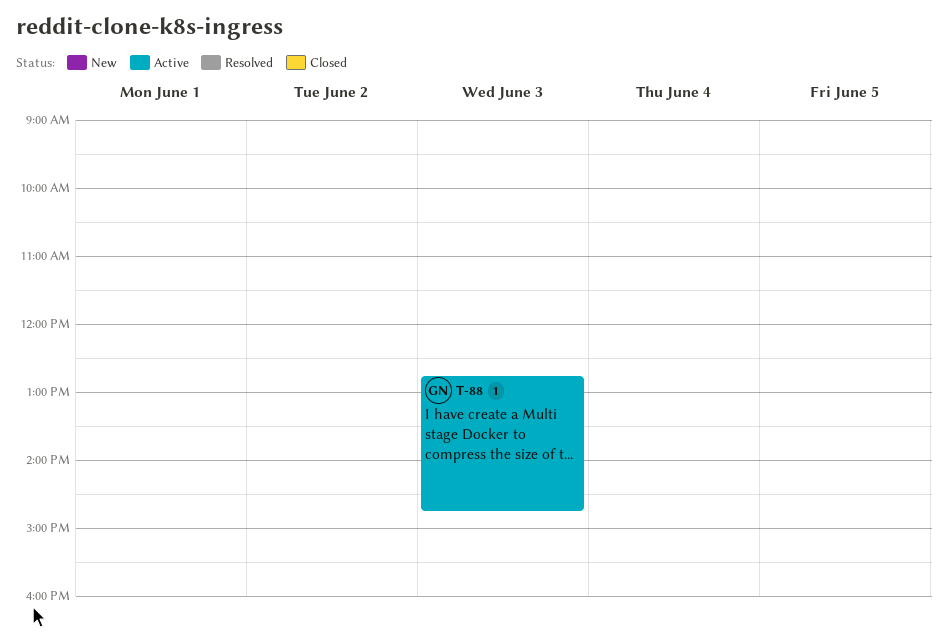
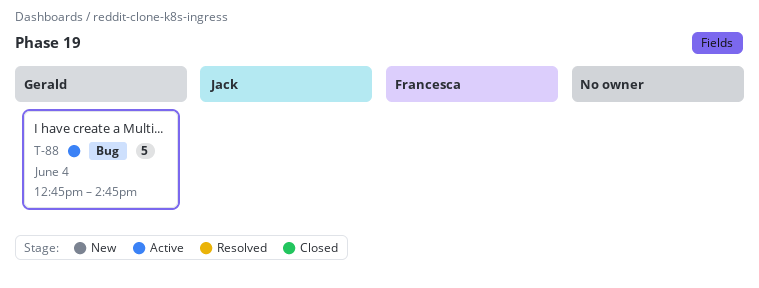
T-88, estimate: 1 -> 5
T-88, day: Jun 3 -> Jun 4

